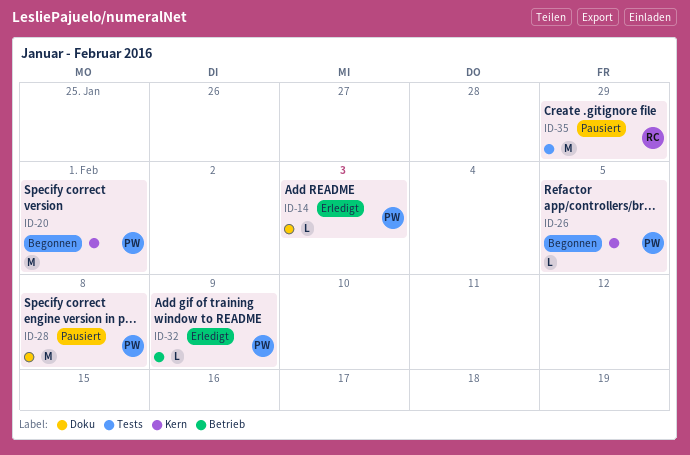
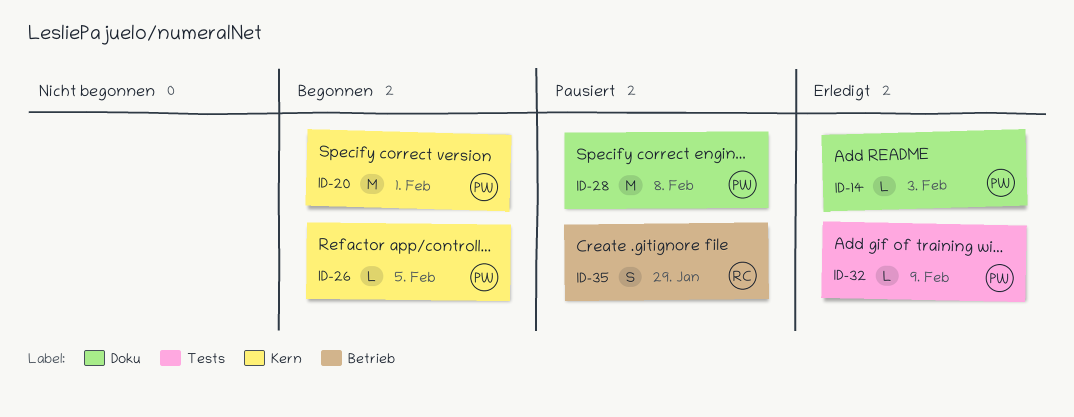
ID-32, label: Betrieb -> Tests
ID-35, label: Tests -> Betrieb
ID-35, estimate: M -> S

